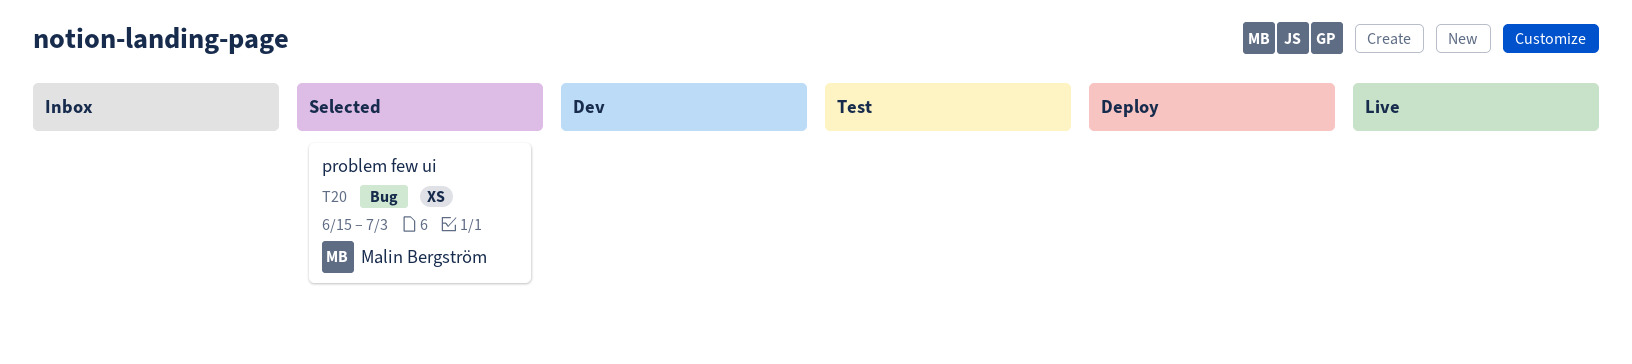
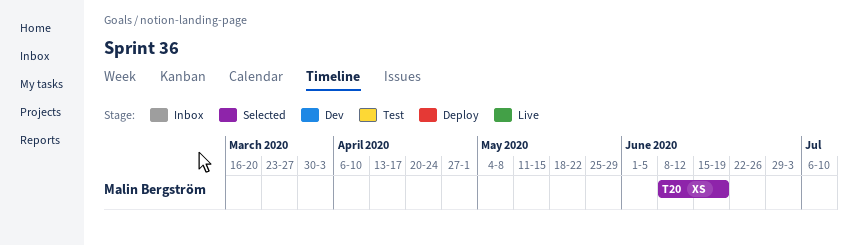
T20, start: Jun 15 -> Jun 8
T20, due: Jul 3 -> Jun 19

